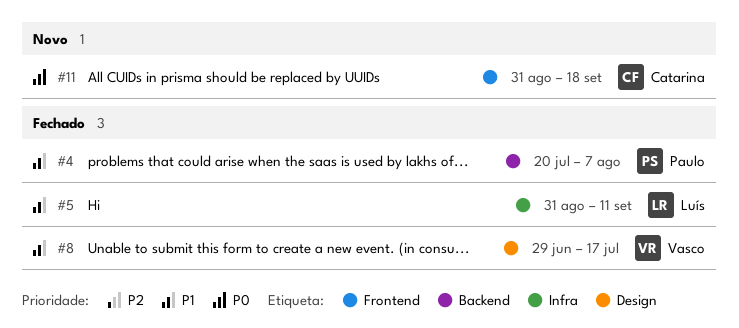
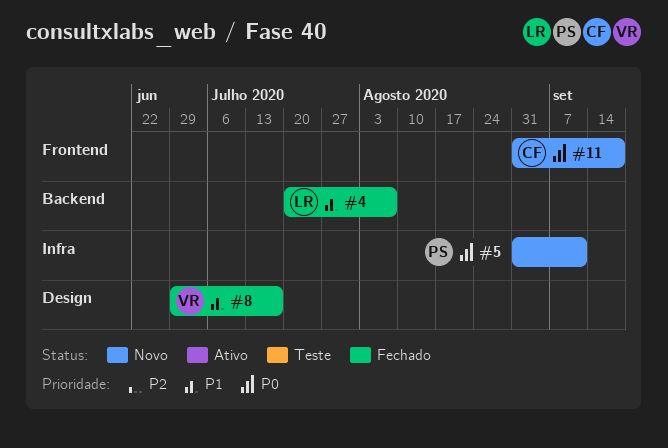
#4, owner: Paulo -> Luís
#5, status: Fechado -> Novo
#5, owner: Luís -> Paulo
#5, priority: P1 -> P0

